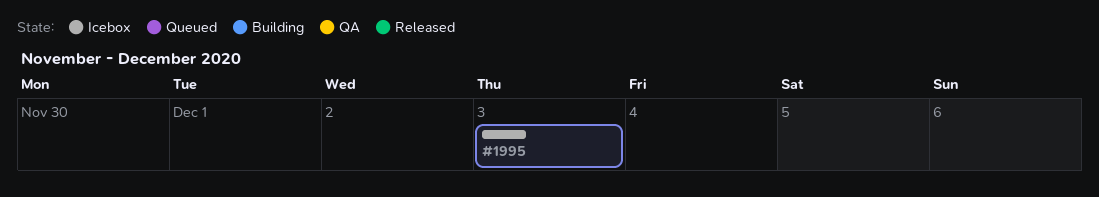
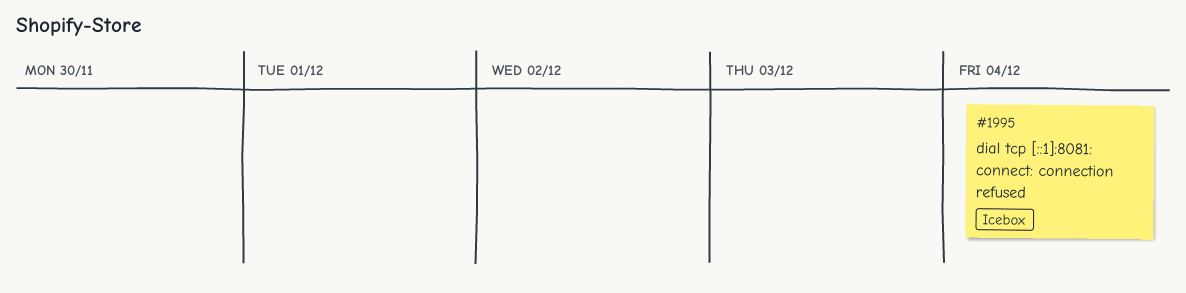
#1995, due: Dec 3 -> Dec 4

